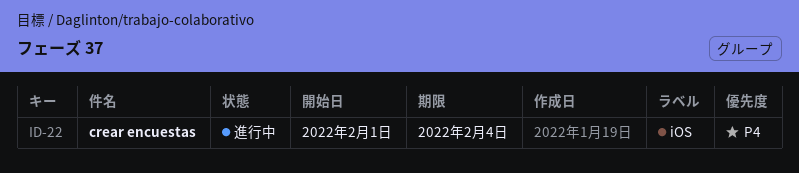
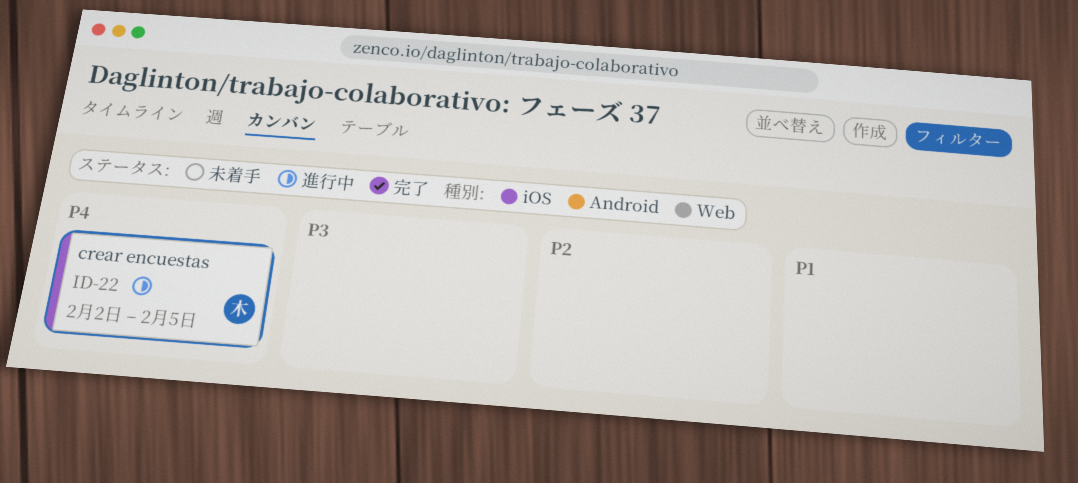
ID-22, start: Feb 1 -> Feb 2
ID-22, due: Feb 4 -> Feb 5

